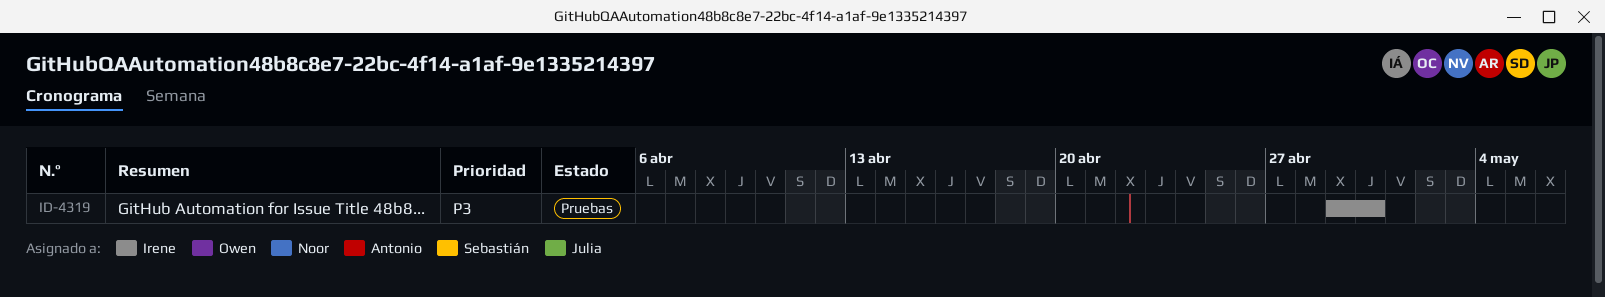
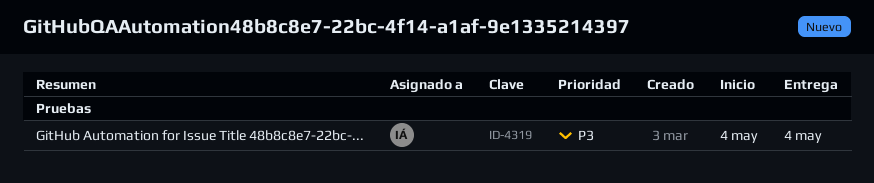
ID-4319, start: Apr 29 -> May 4
ID-4319, due: Apr 30 -> May 4

